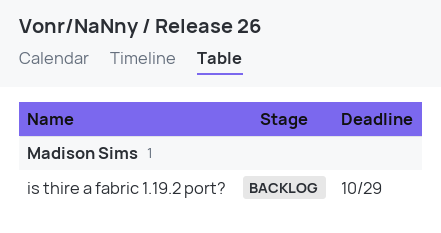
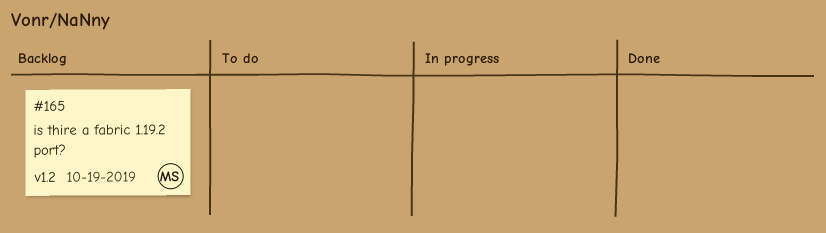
is thire a fabric 1.19.2 port?, due: Oct 29 -> Oct 19

